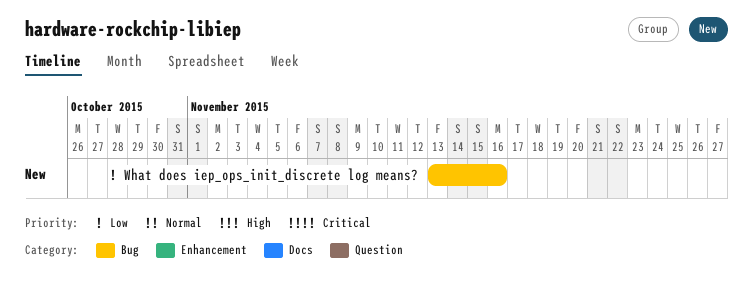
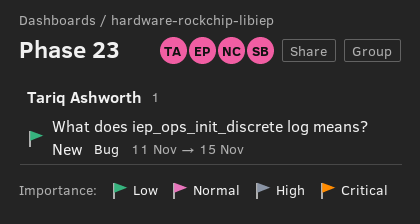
What does iep_ops_init_discrete log means?, start: Nov 13 -> Nov 11
What does iep_ops_init_discrete log means?, due: Nov 16 -> Nov 15

